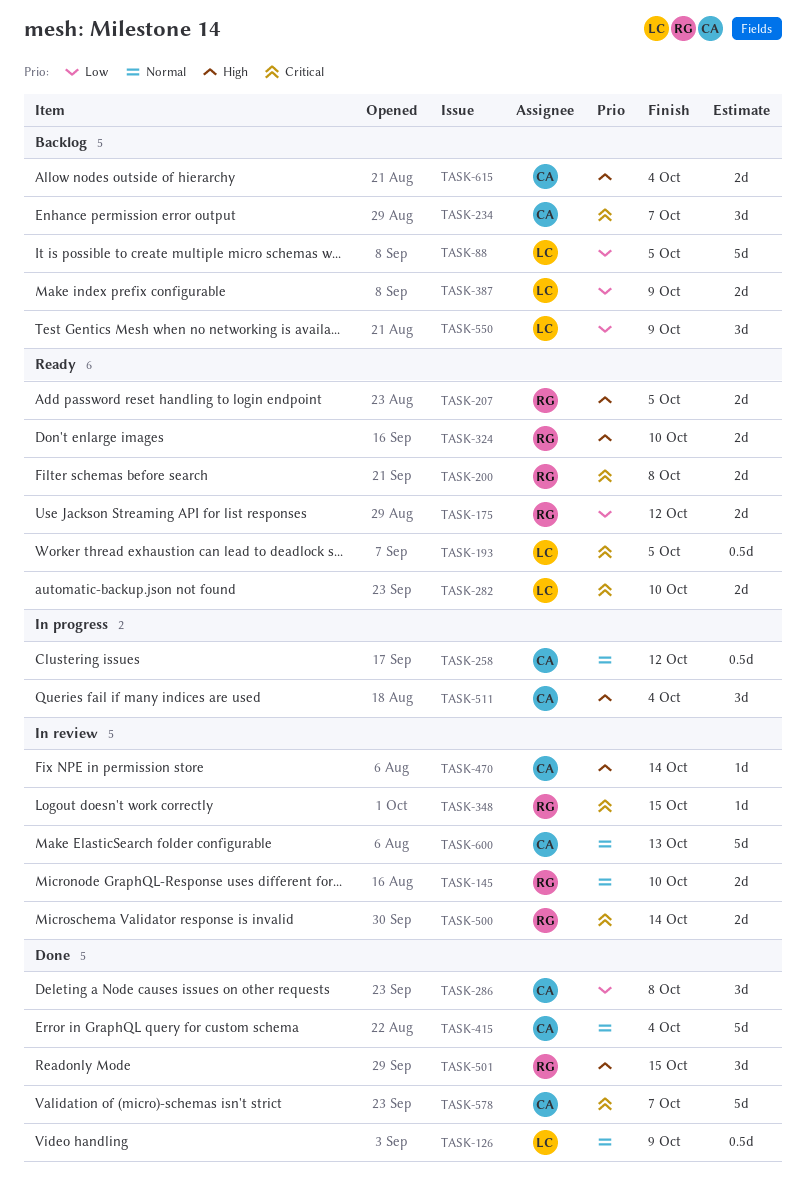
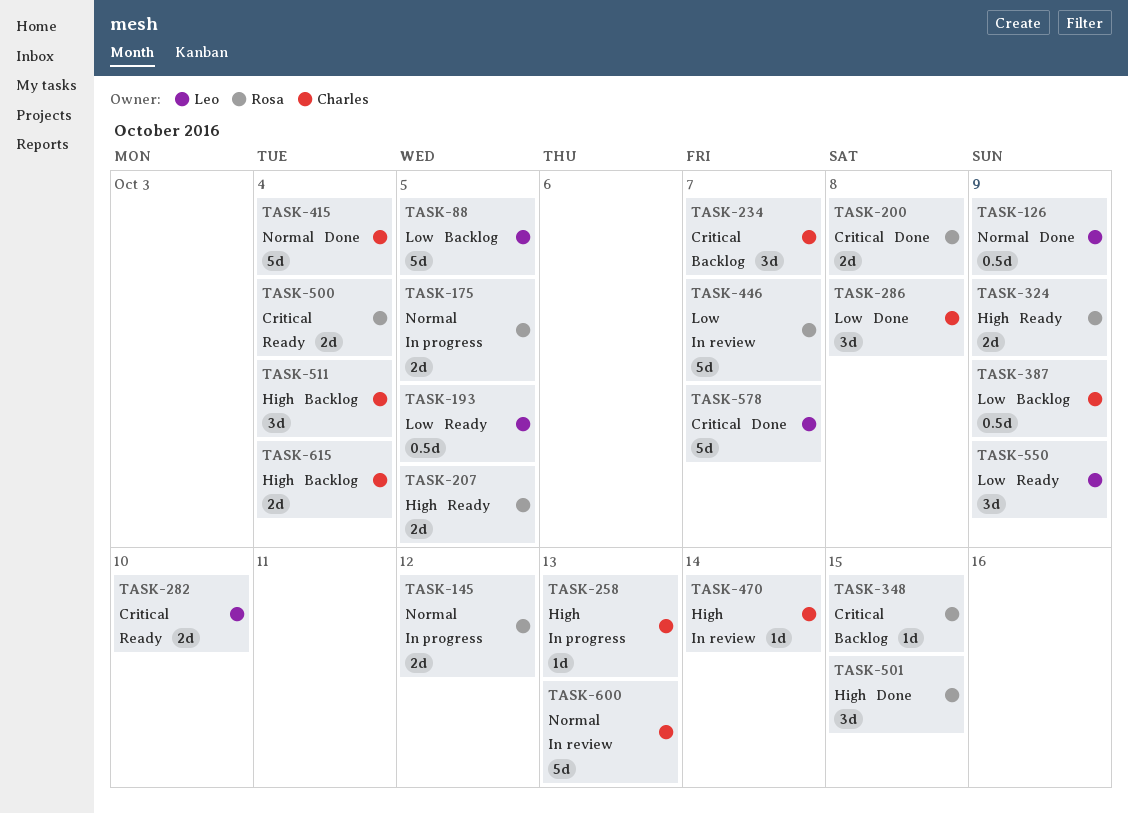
TASK-145, status: In review -> In progress
TASK-145, due: Oct 10 -> Oct 12
TASK-175, status: Ready -> In progress
TASK-175, priority: Low -> Normal
TASK-175, due: Oct 12 -> Oct 5
TASK-193, priority: Critical -> Low
TASK-200, status: Ready -> Done
TASK-258, priority: Normal -> High
TASK-258, estimate: 0.5d -> 1d
TASK-258, due: Oct 12 -> Oct 13
TASK-324, due: Oct 10 -> Oct 9
TASK-348, status: In review -> Backlog
TASK-387, owner: Leo -> Charles
TASK-387, estimate: 2d -> 0.5d
TASK-446: none -> present
TASK-500, status: In review -> Ready
TASK-500, due: Oct 14 -> Oct 4
TASK-511, status: In progress -> Backlog
TASK-550, status: Backlog -> Ready
TASK-578, owner: Charles -> Leo

